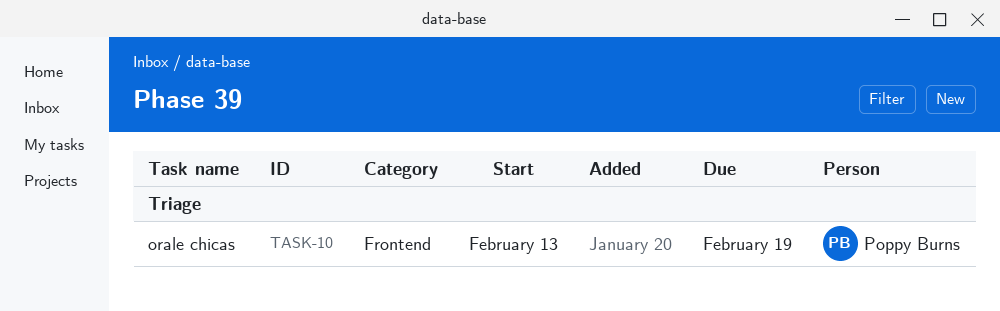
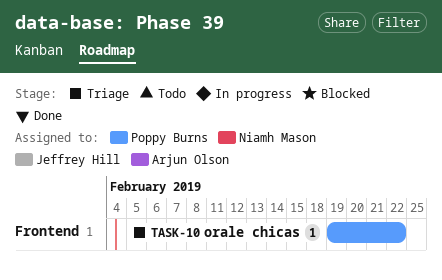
TASK-10, start: Feb 13 -> Feb 19
TASK-10, due: Feb 19 -> Feb 22

